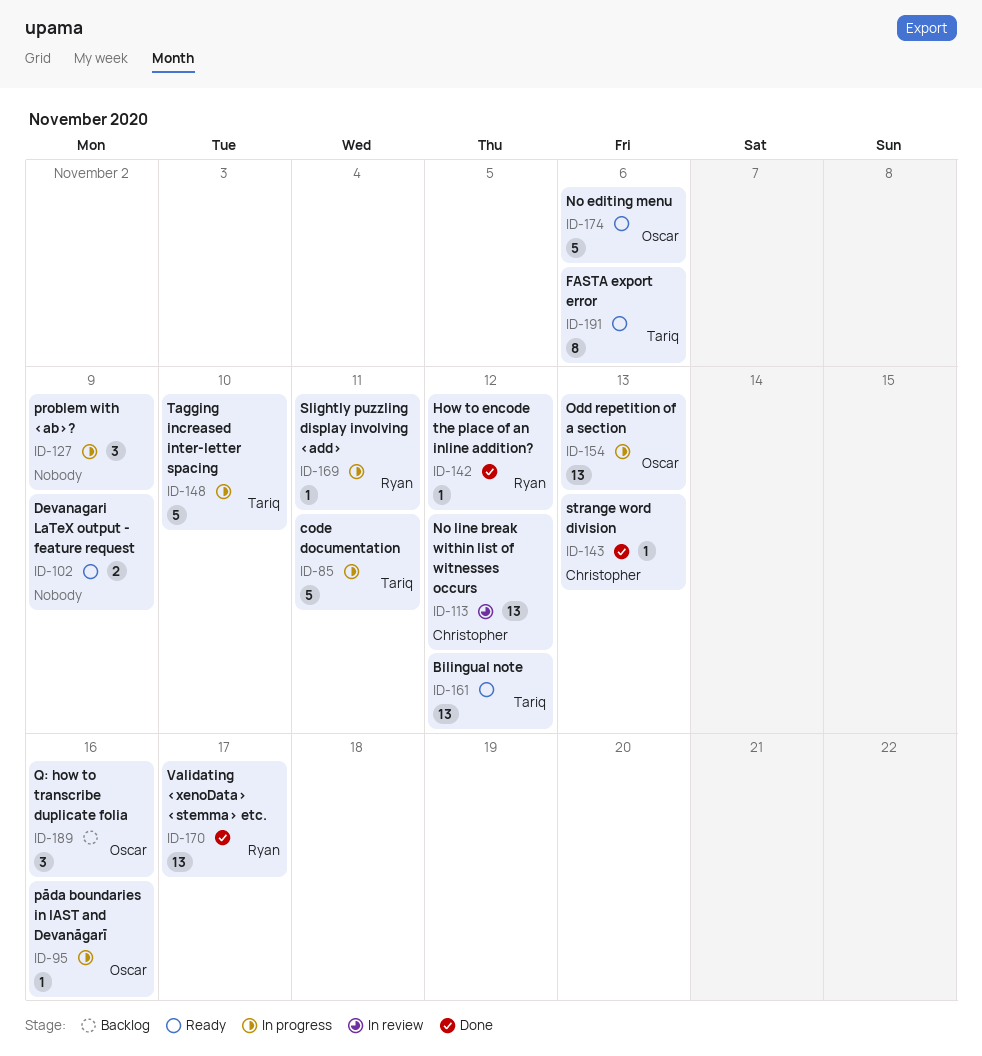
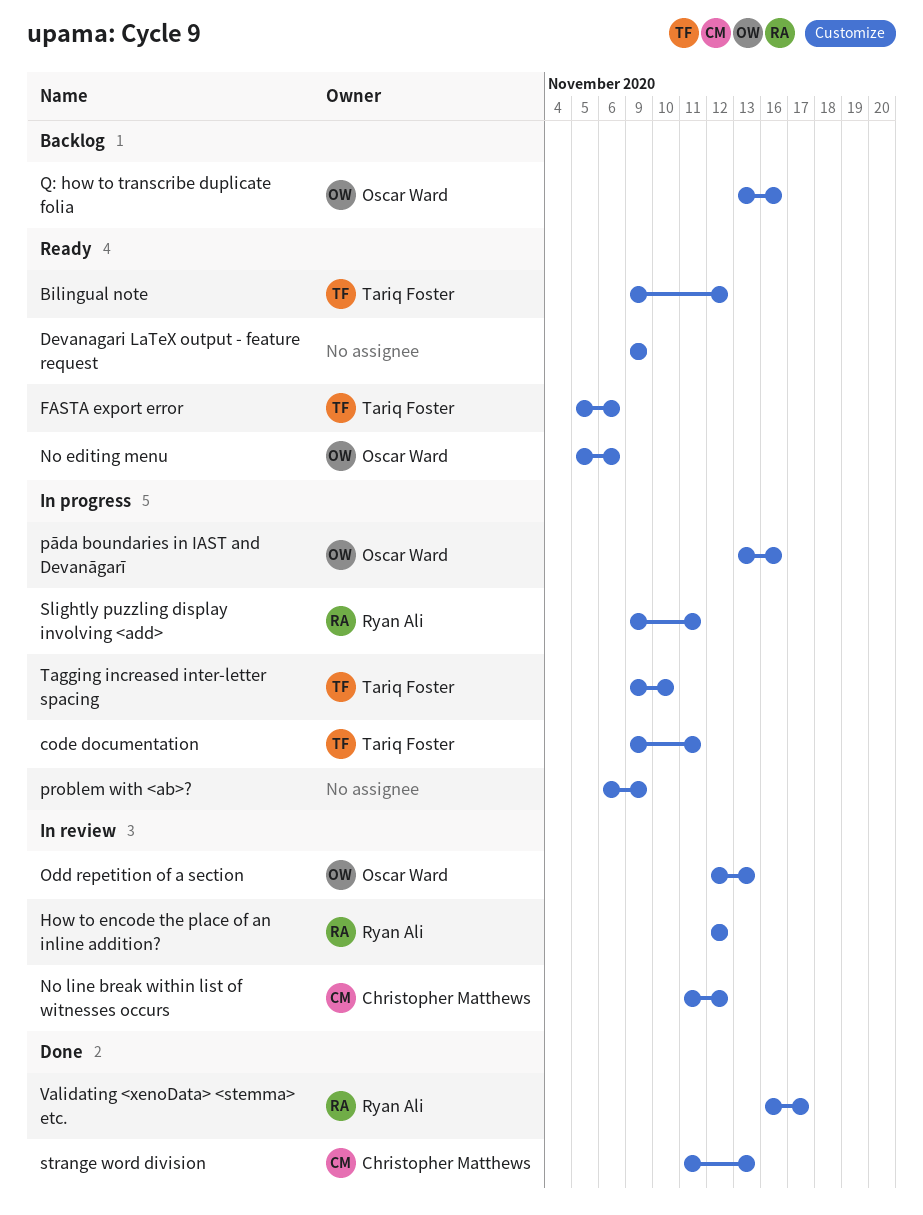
How to encode the place of an inline addition?, status: Done -> In review
Odd repetition of a section, status: In progress -> In review

